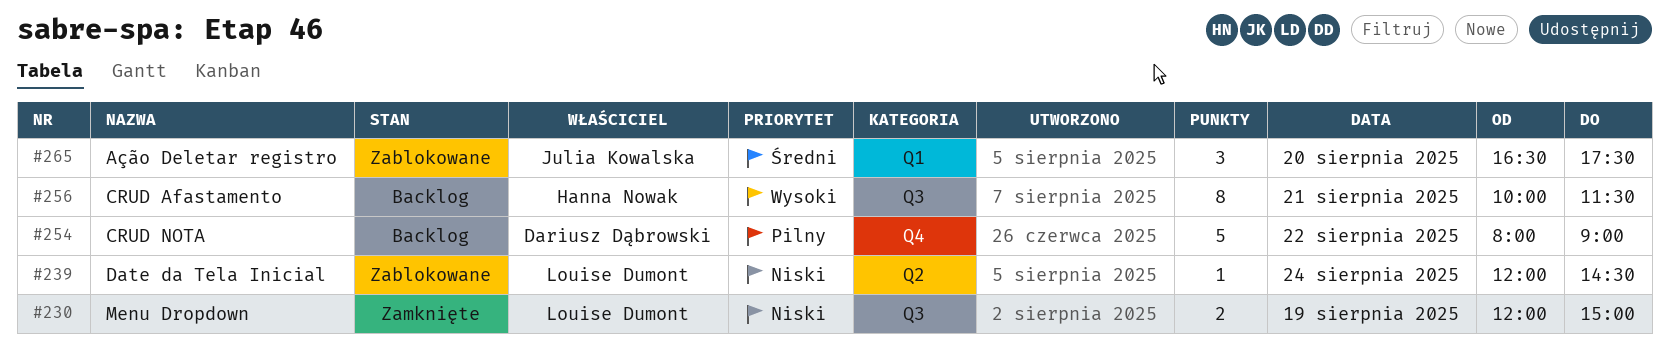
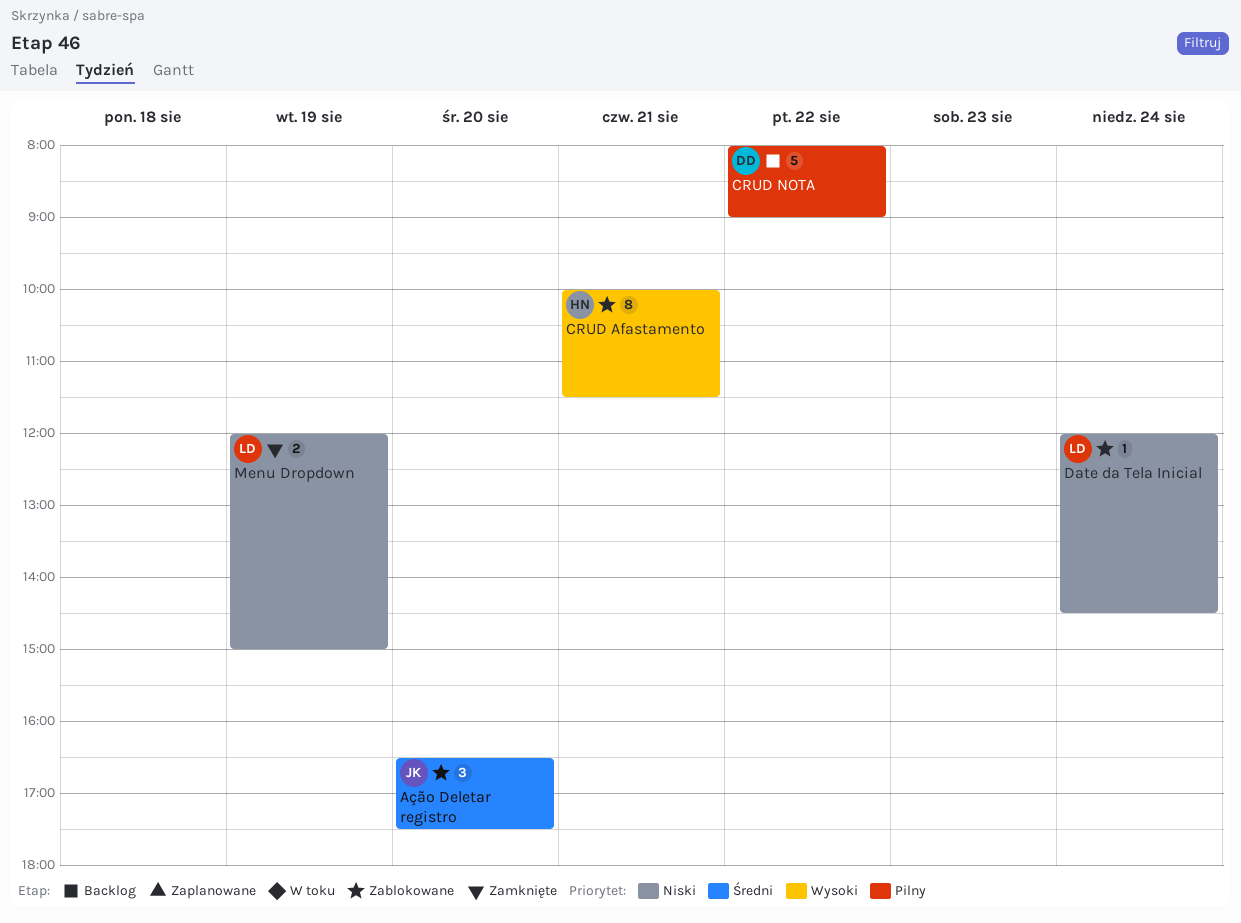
CRUD Afastamento, status: Backlog -> Zablokowane

